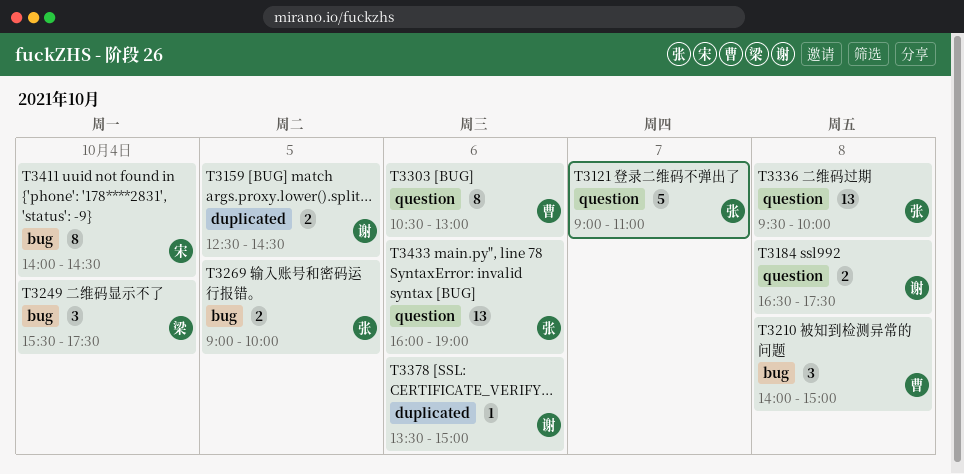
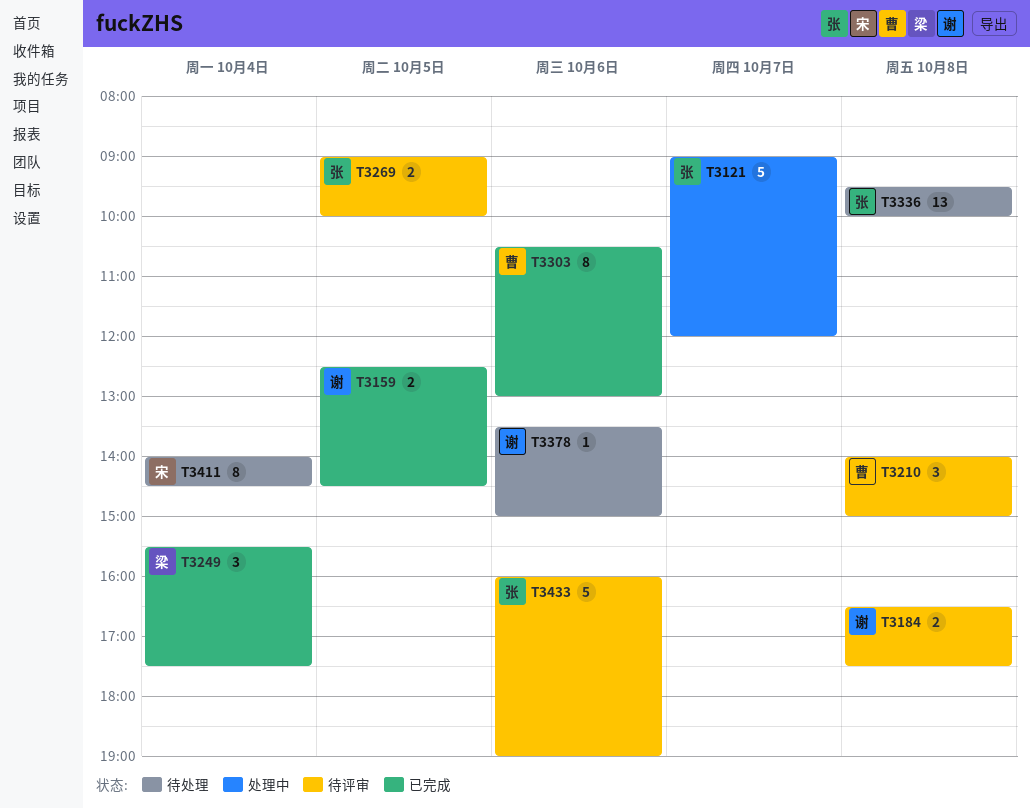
T3121, ends: 11:00 -> 12:00
T3433, estimate: 13 -> 5

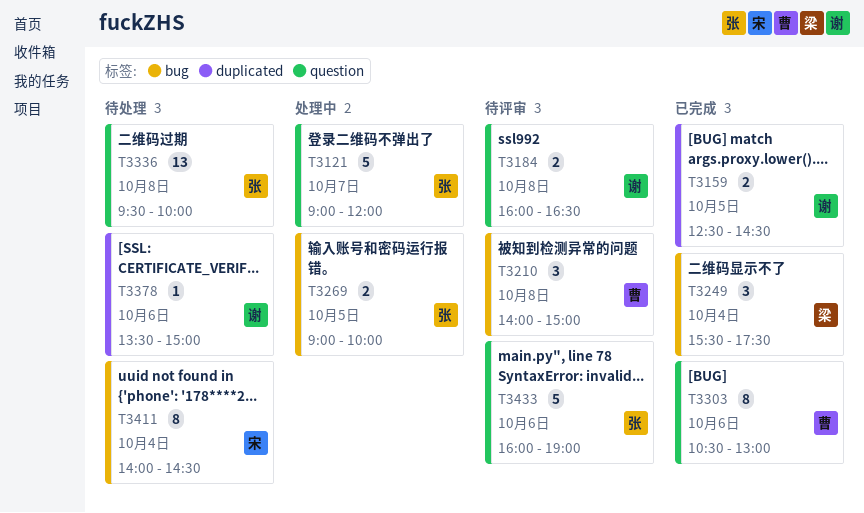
T3184, begins: 16:30 -> 16:00
T3184, ends: 17:30 -> 16:30
T3269, status: 待评审 -> 处理中

